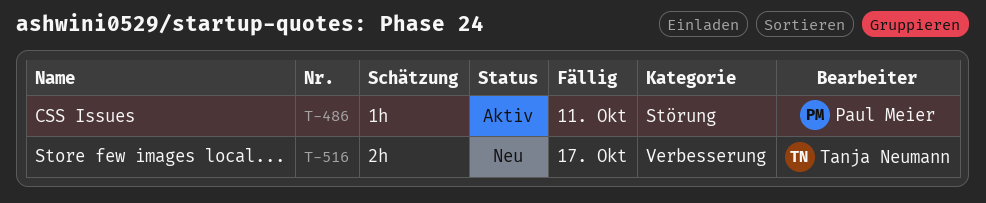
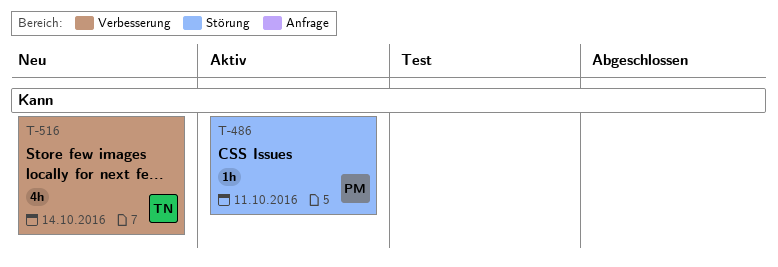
T-516, estimate: 2h -> 4h
T-516, due: Oct 17 -> Oct 14

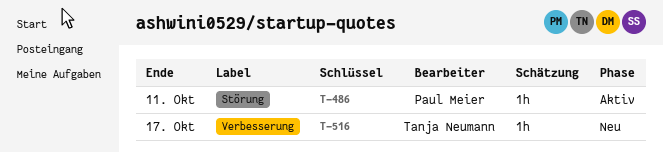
T-516, estimate: 4h -> 1h
T-516, due: Oct 14 -> Oct 17

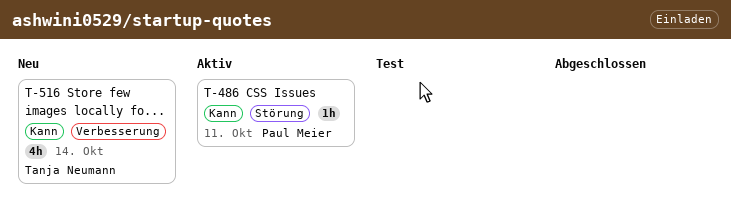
T-516, estimate: 1h -> 4h
T-516, due: Oct 17 -> Oct 14

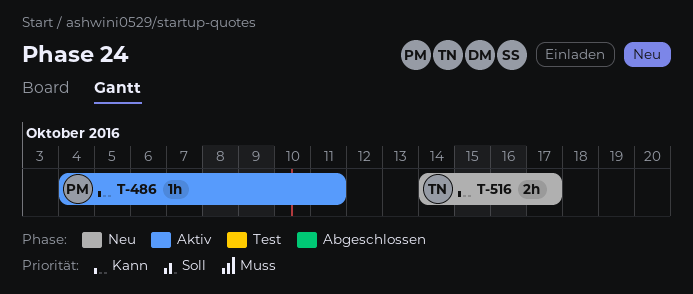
T-516, estimate: 4h -> 2h
T-516, due: Oct 14 -> Oct 17

